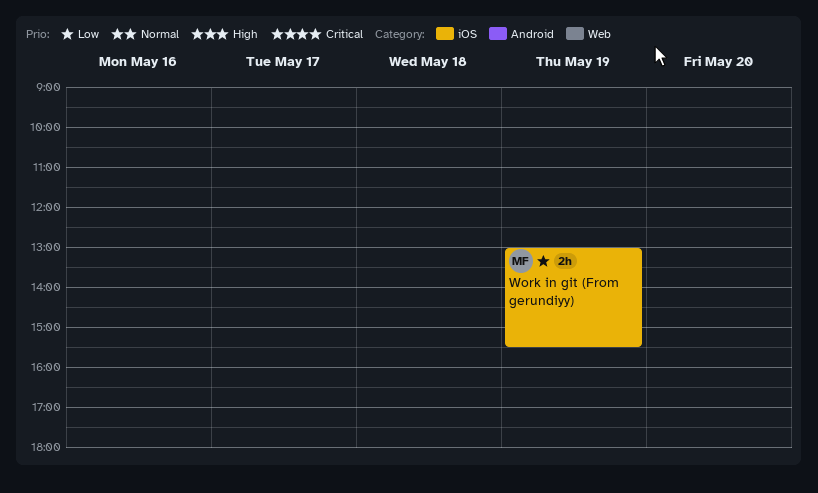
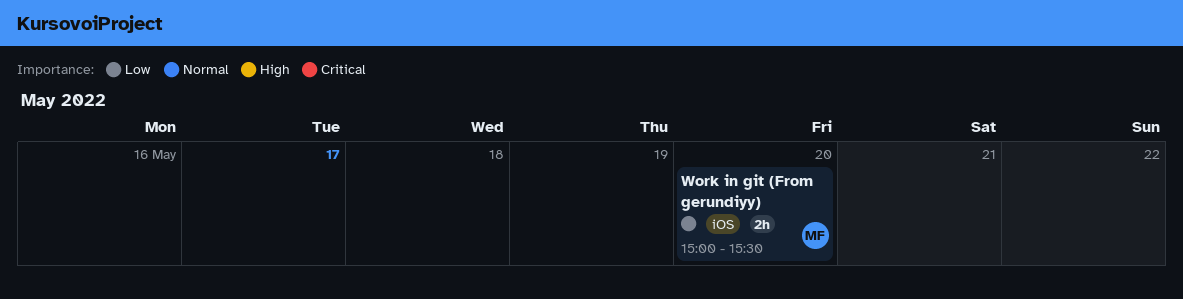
Work in git (From gerundiyy), day: May 19 -> May 20
Work in git (From gerundiyy), begins: 13:00 -> 15:00

